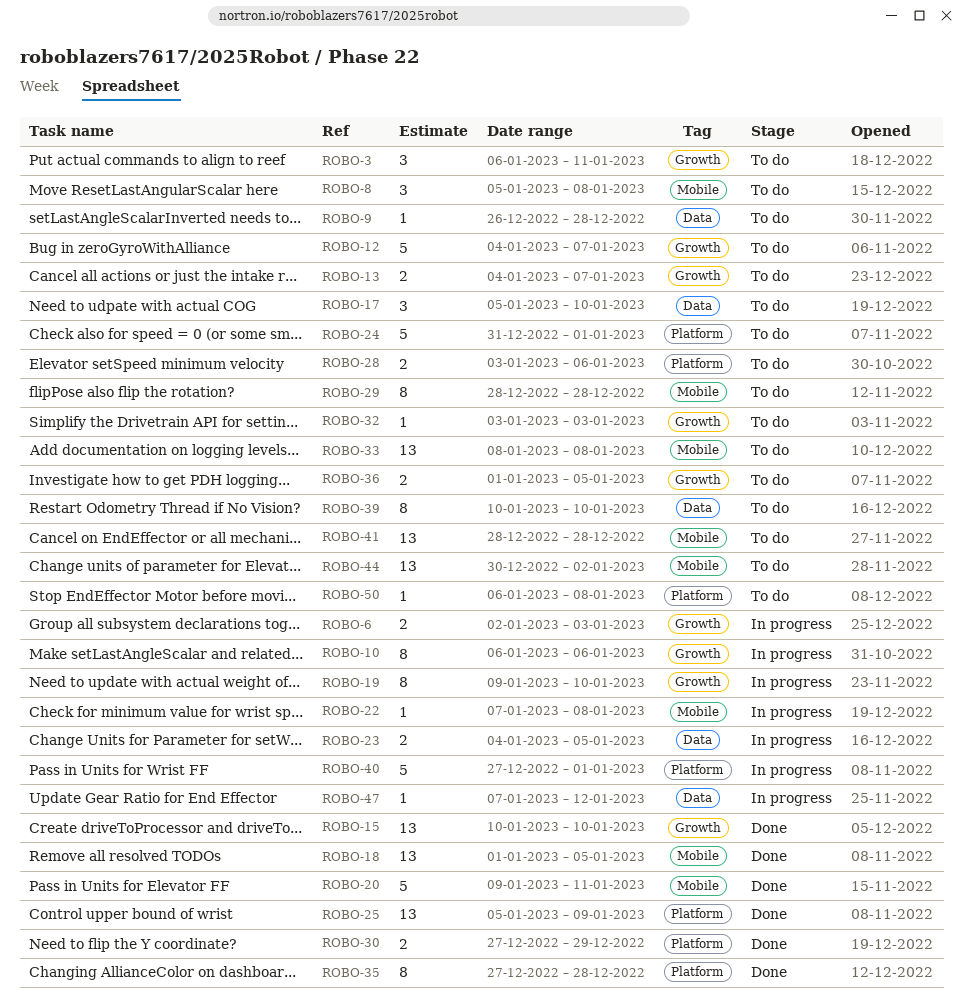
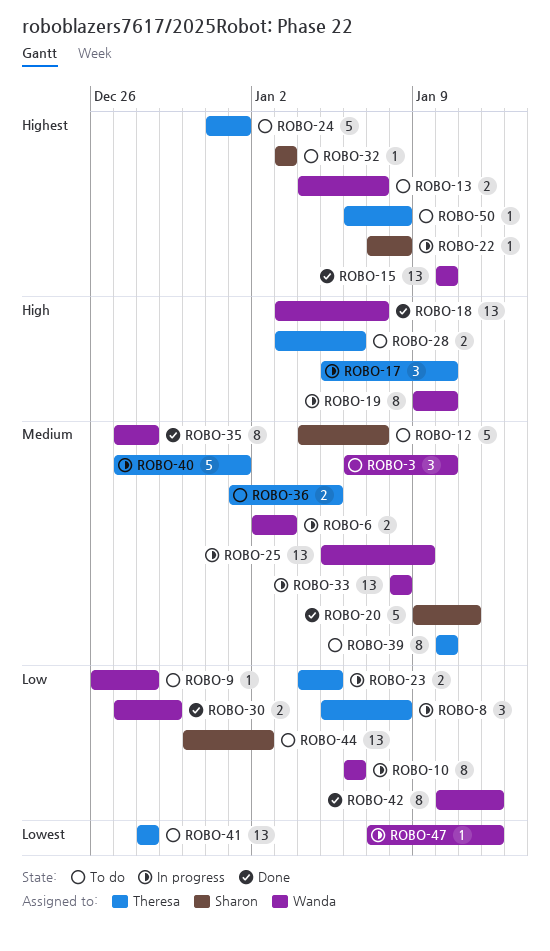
ROBO-3, due: Jan 11 -> Jan 10
ROBO-8, status: To do -> In progress
ROBO-17, status: To do -> In progress
ROBO-18, start: Jan 1 -> Jan 3
ROBO-18, due: Jan 5 -> Jan 7
ROBO-25, status: Done -> In progress
ROBO-29: present -> none
ROBO-33, status: To do -> In progress
ROBO-42: none -> present

